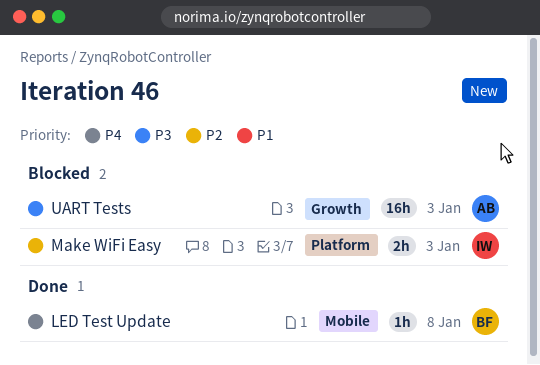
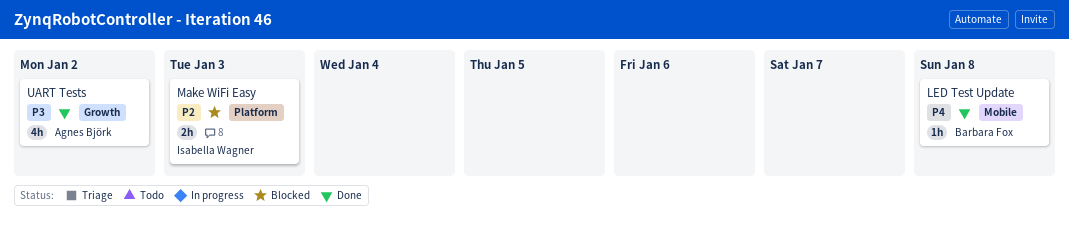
UART Tests, status: Blocked -> Done
UART Tests, estimate: 16h -> 4h
UART Tests, due: Jan 3 -> Jan 2

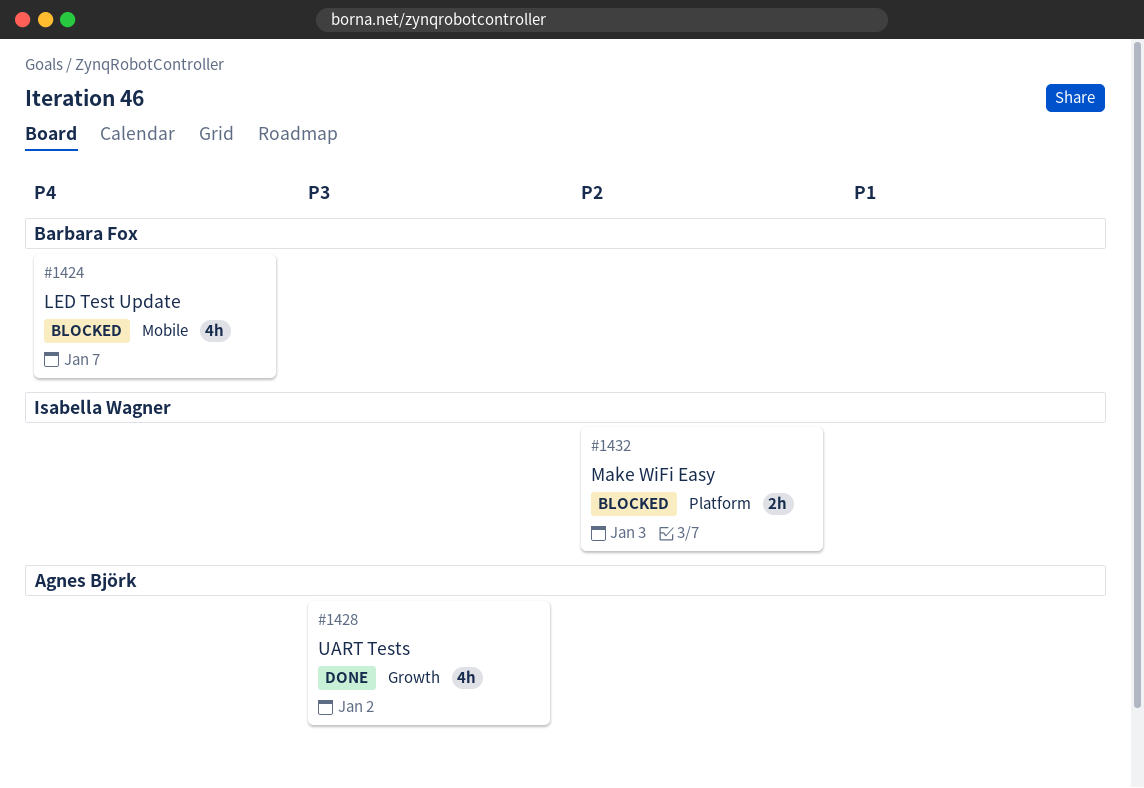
LED Test Update, status: Done -> Blocked
LED Test Update, estimate: 1h -> 4h
LED Test Update, due: Jan 8 -> Jan 7

